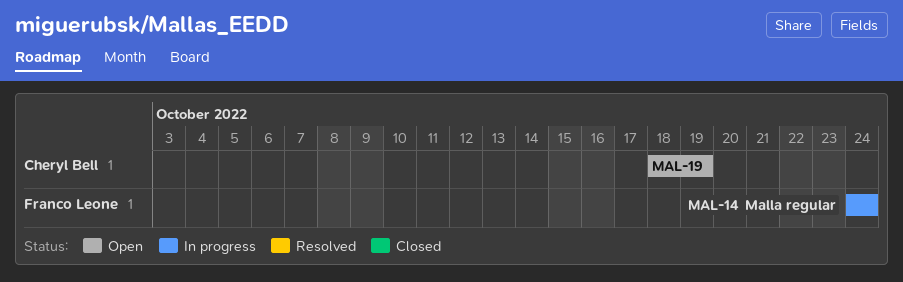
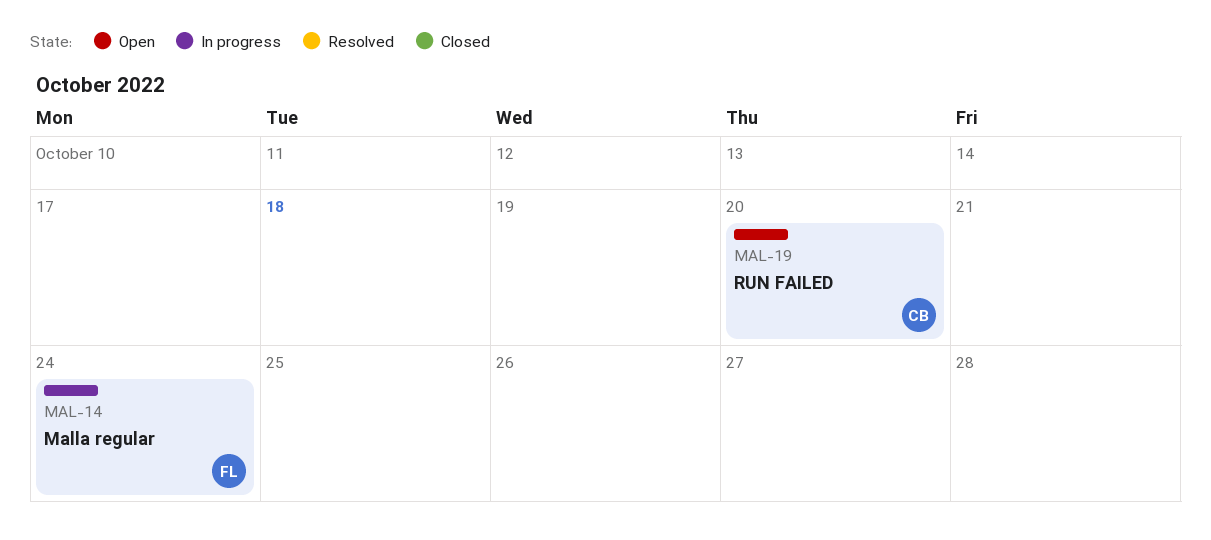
MAL-19, due: Oct 19 -> Oct 20

